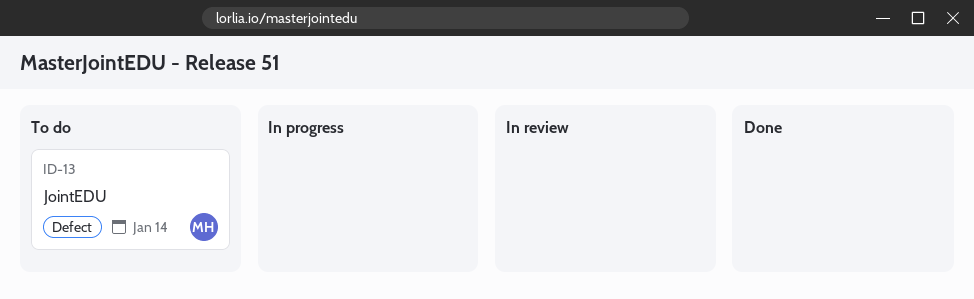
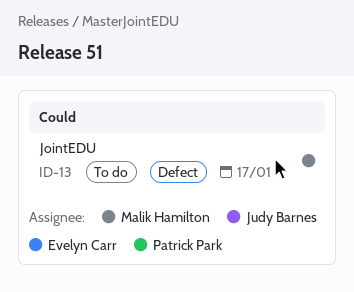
ID-13, due: Jan 14 -> Jan 17

